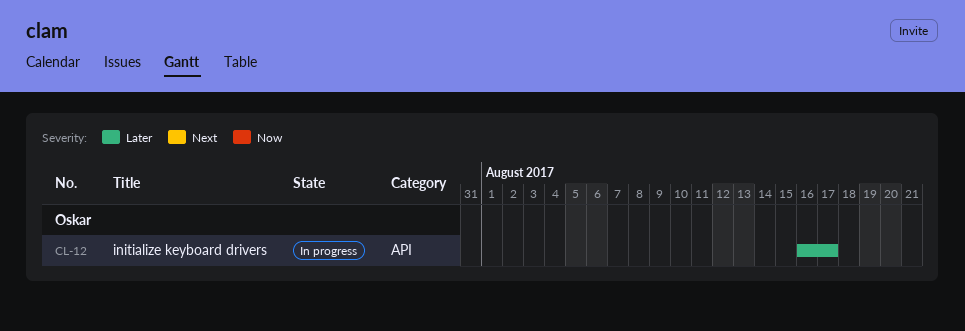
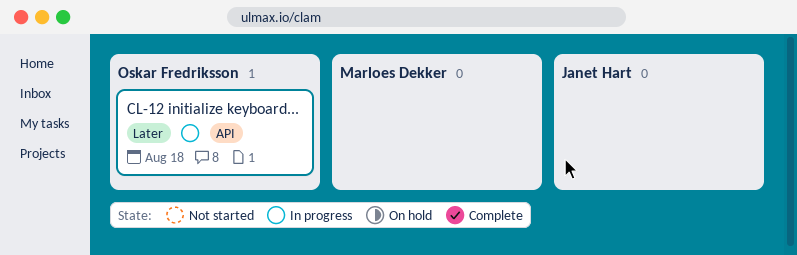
CL-12, due: Aug 17 -> Aug 18

